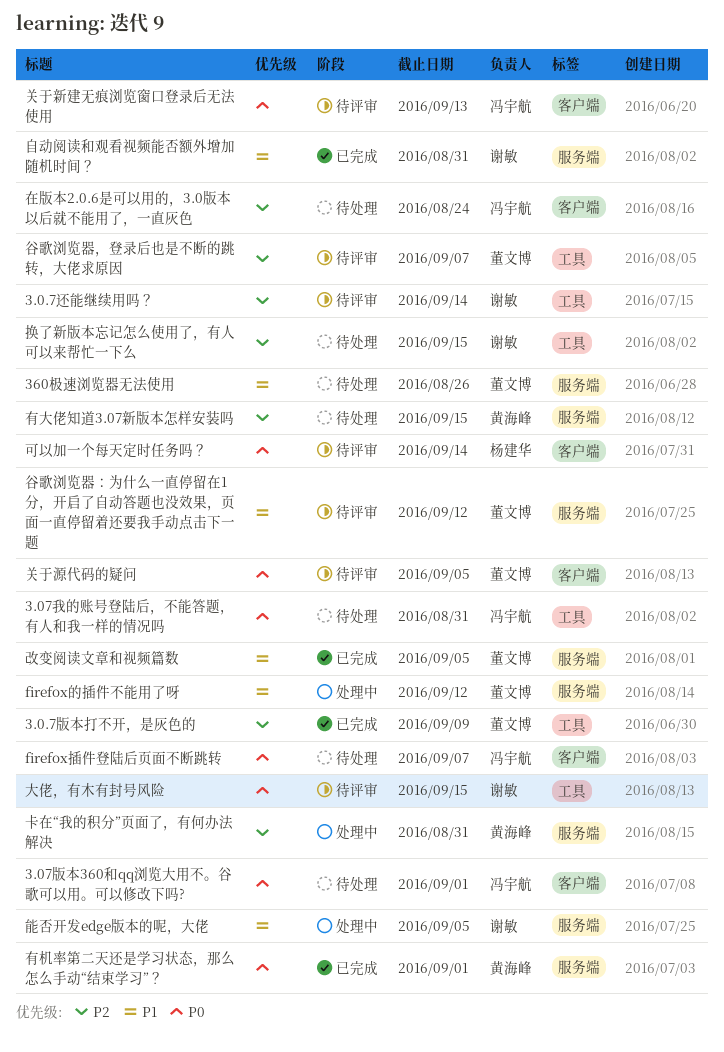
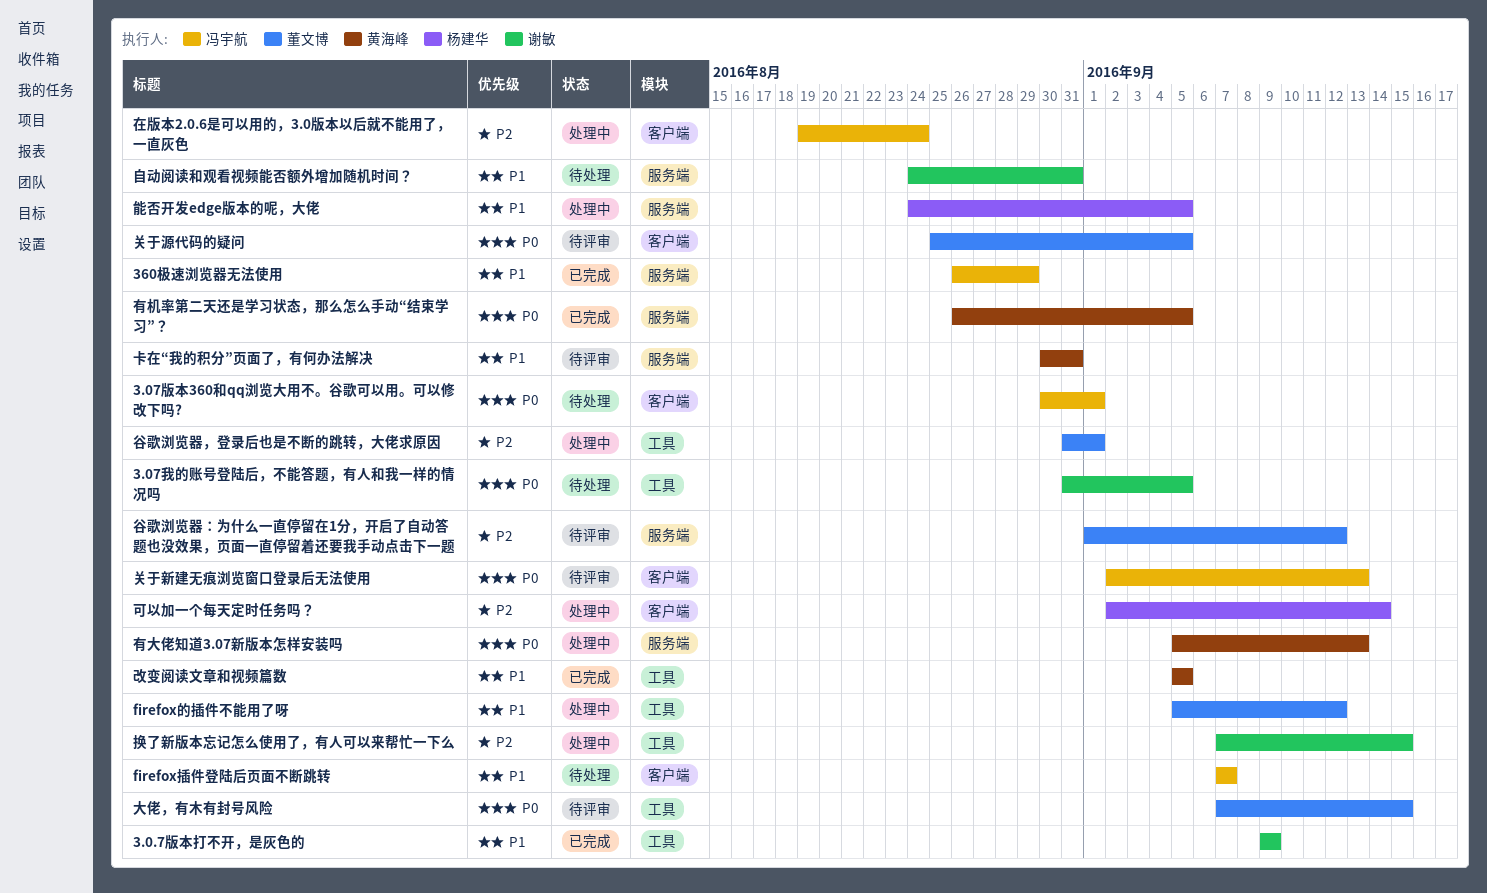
3.0.7版本打不开，是灰色的, owner: 董文博 -> 谢敏
3.0.7版本打不开，是灰色的, priority: P2 -> P1
3.0.7还能继续用吗？: present -> none
3.07我的账号登陆后，不能答题，有人和我一样的情况吗, owner: 冯宇航 -> 谢敏
3.07我的账号登陆后，不能答题，有人和我一样的情况吗, due: Aug 31 -> Sep 5
360极速浏览器无法使用, status: 待处理 -> 已完成
360极速浏览器无法使用, owner: 董文博 -> 冯宇航
360极速浏览器无法使用, due: Aug 26 -> Aug 29
firefox插件登陆后页面不断跳转, priority: P0 -> P1
firefox的插件不能用了呀, label: 服务端 -> 工具
卡在“我的积分”页面了，有何办法解决, status: 处理中 -> 待评审
卡在“我的积分”页面了，有何办法解决, priority: P2 -> P1
可以加一个每天定时任务吗？, status: 待评审 -> 处理中
可以加一个每天定时任务吗？, priority: P0 -> P2
在版本2.0.6是可以用的，3.0版本以后就不能用了，一直灰色, status: 待处理 -> 处理中
大佬，有木有封号风险, owner: 谢敏 -> 董文博
换了新版本忘记怎么使用了，有人可以来帮忙一下么, status: 待处理 -> 处理中
改变阅读文章和视频篇数, owner: 董文博 -> 黄海峰
改变阅读文章和视频篇数, label: 服务端 -> 工具
有大佬知道3.07新版本怎样安装吗, status: 待处理 -> 处理中
有大佬知道3.07新版本怎样安装吗, priority: P2 -> P0
有大佬知道3.07新版本怎样安装吗, due: Sep 15 -> Sep 13
有机率第二天还是学习状态，那么怎么手动“结束学习”？, due: Sep 1 -> Sep 5
能否开发edge版本的呢，大佬, owner: 谢敏 -> 杨建华
自动阅读和观看视频能否额外增加随机时间？, status: 已完成 -> 待处理
谷歌浏览器，登录后也是不断的跳转，大佬求原因, status: 待评审 -> 处理中
谷歌浏览器，登录后也是不断的跳转，大佬求原因, due: Sep 7 -> Sep 1
谷歌浏览器：为什么一直停留在1分，开启了自动答题也没效果，页面一直停留着还要我手动点击下一题, priority: P1 -> P2

